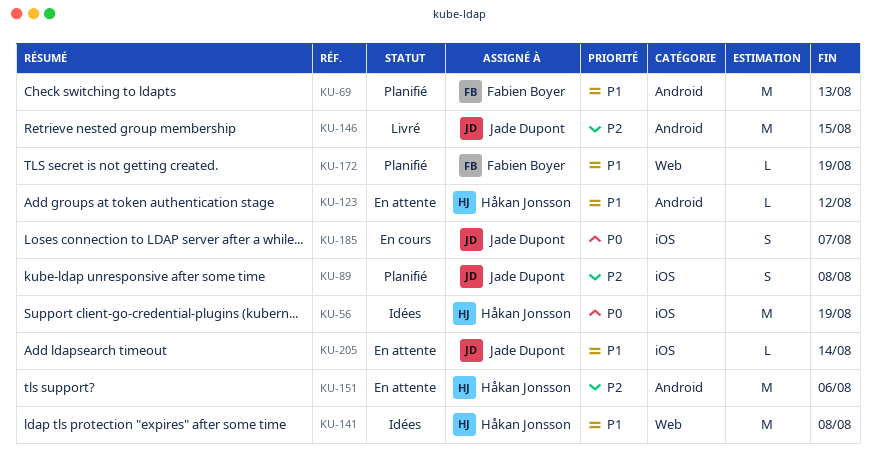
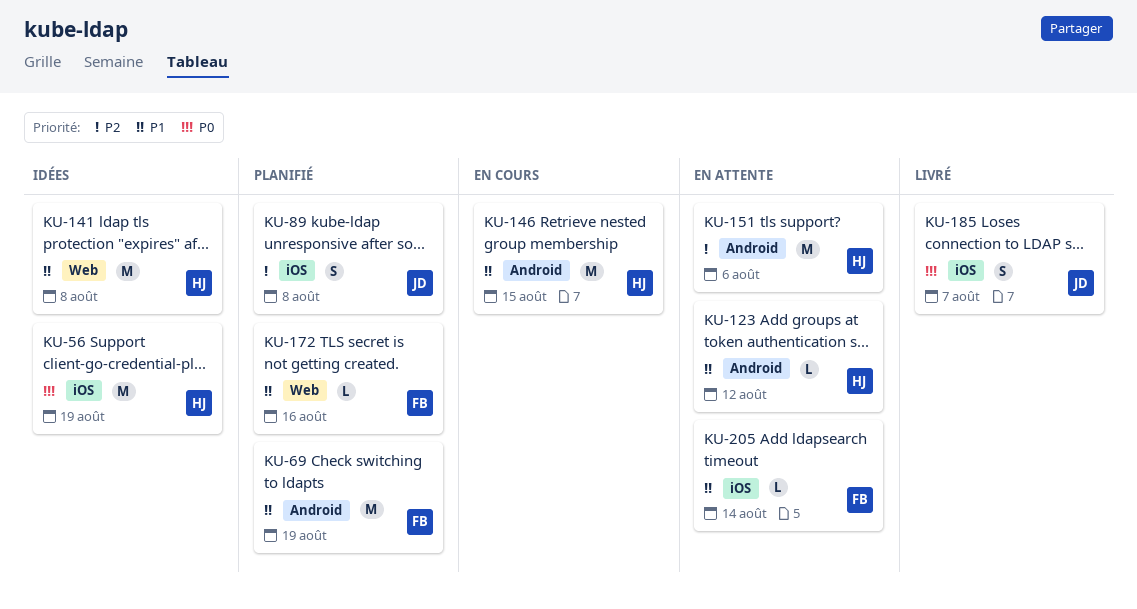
KU-69, due: Aug 13 -> Aug 19
KU-146, status: Livré -> En cours
KU-146, owner: Jade Dupont -> Håkan Jonsson
KU-146, priority: P2 -> P1
KU-172, due: Aug 19 -> Aug 16
KU-185, status: En cours -> Livré
KU-205, owner: Jade Dupont -> Fabien Boyer

